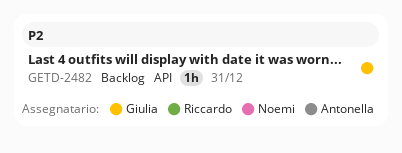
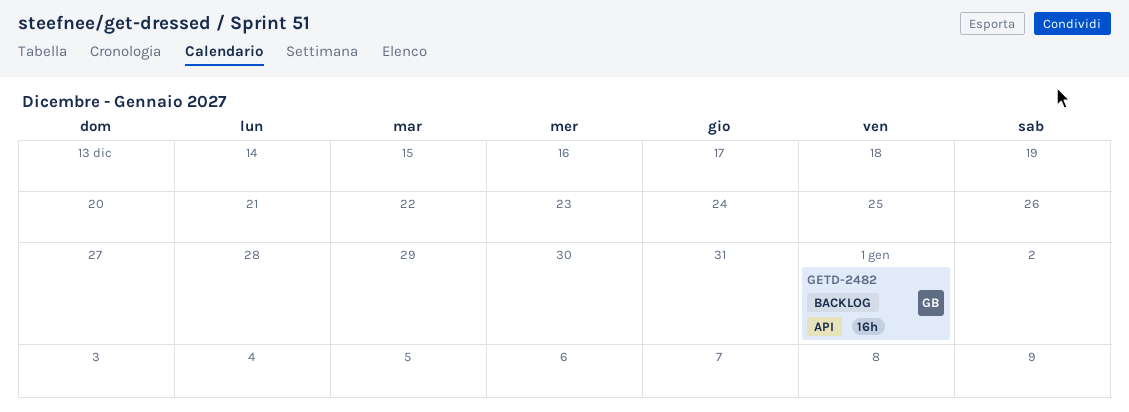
GETD-2482, estimate: 1h -> 16h
GETD-2482, due: Dec 31 -> Jan 1

